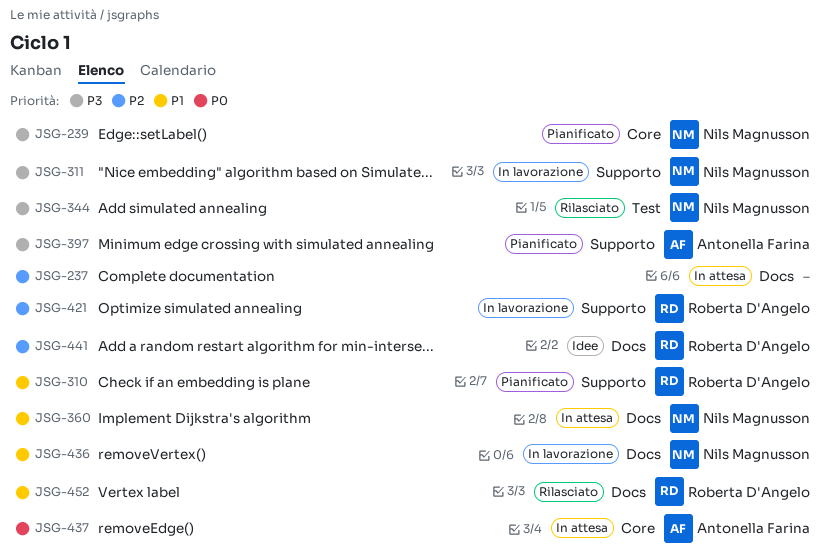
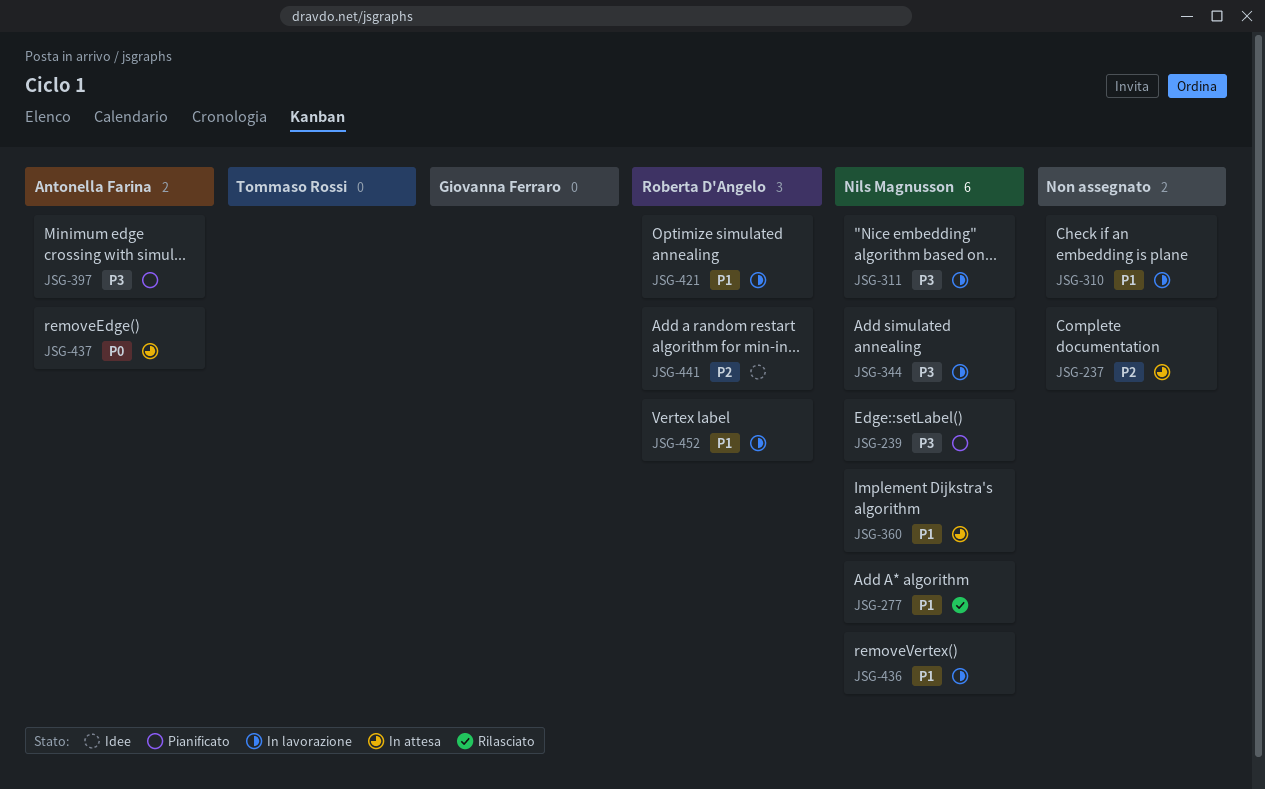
JSG-277: none -> present
JSG-310, status: Pianificato -> In lavorazione
JSG-310, owner: Roberta D'Angelo -> none
JSG-344, status: Rilasciato -> In lavorazione
JSG-421, priority: P2 -> P1
JSG-452, status: Rilasciato -> In lavorazione

